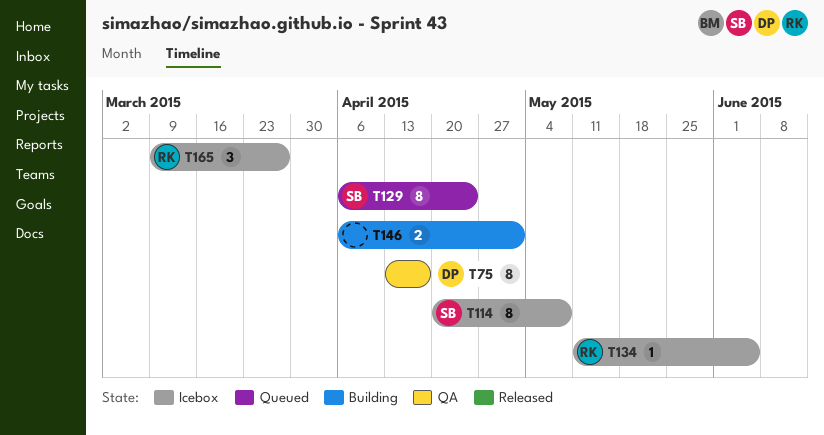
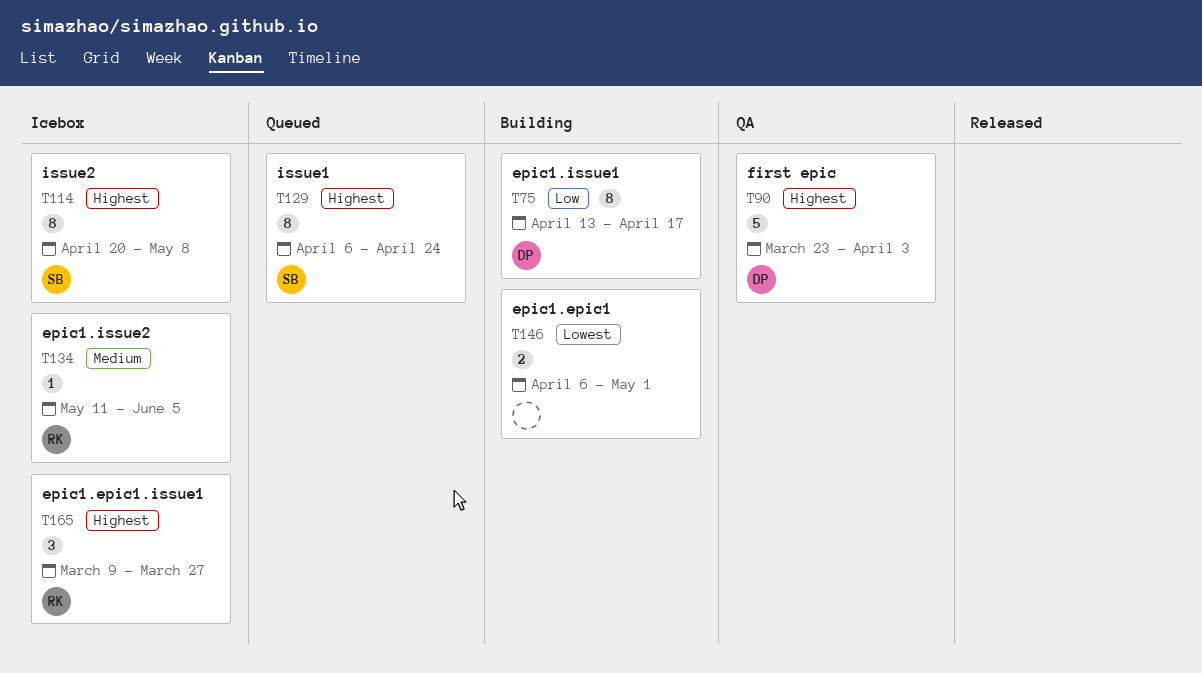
T75, status: QA -> Building
T90: none -> present

